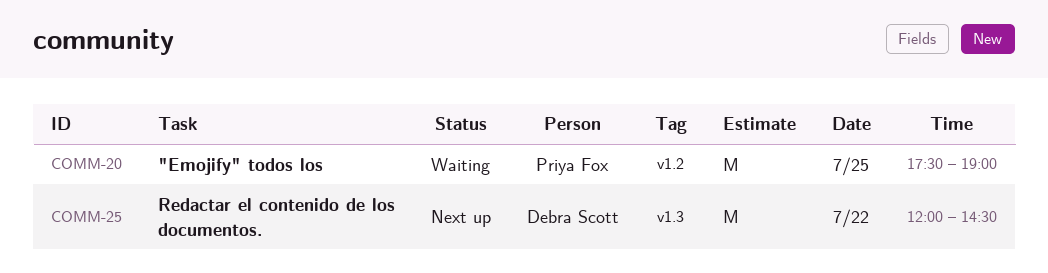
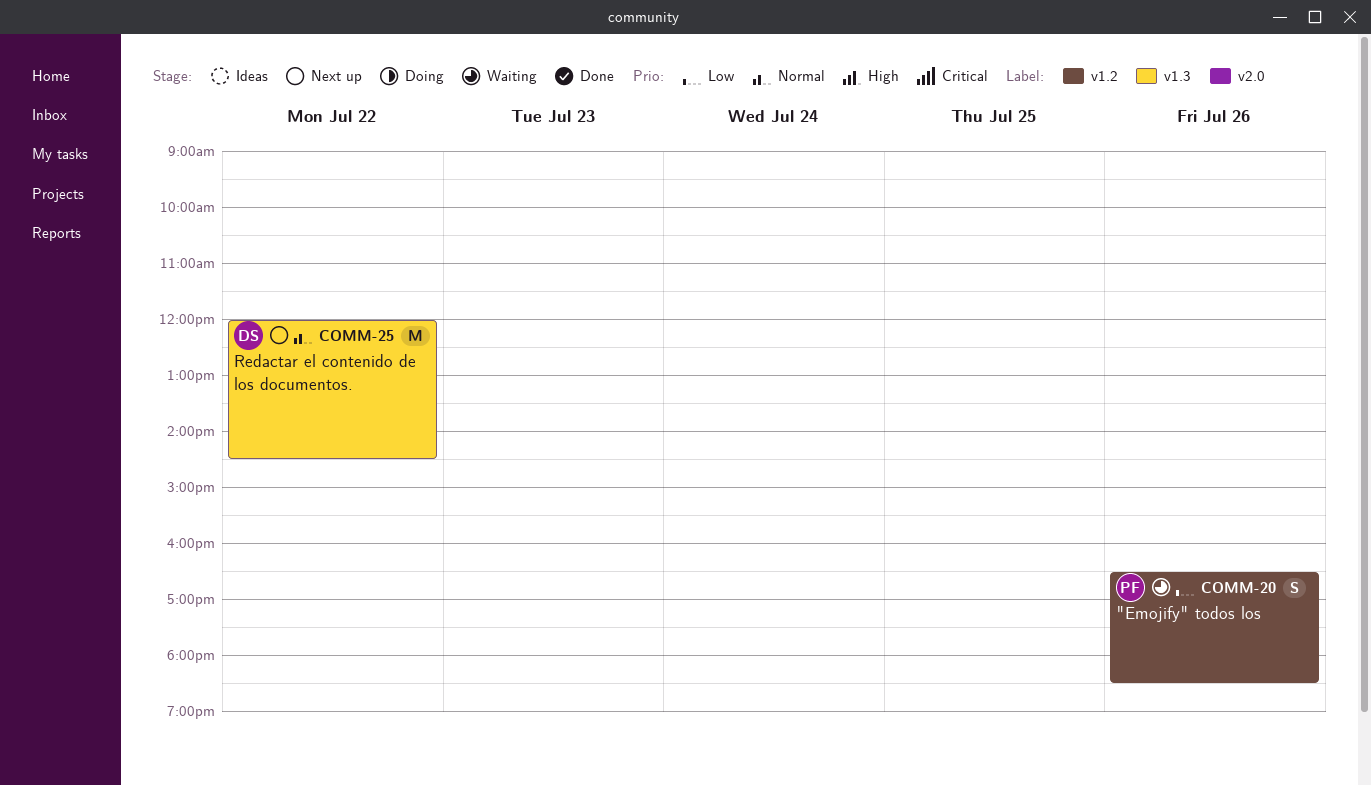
COMM-20, estimate: M -> S
COMM-20, day: Jul 25 -> Jul 26
COMM-20, begins: 17:30 -> 16:30
COMM-20, ends: 19:00 -> 18:30

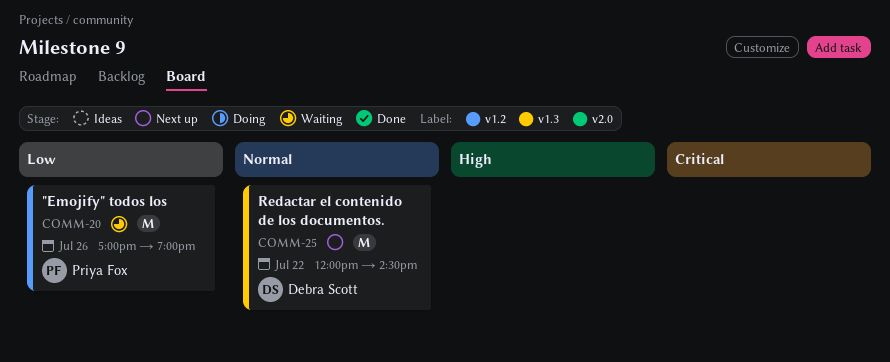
COMM-20, estimate: S -> M
COMM-20, begins: 16:30 -> 17:00
COMM-20, ends: 18:30 -> 19:00

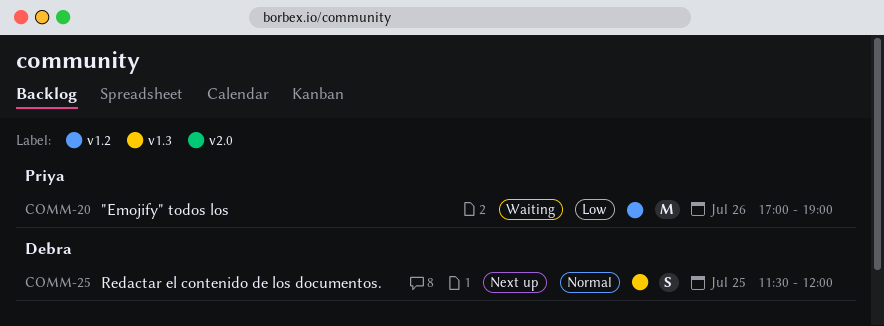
COMM-25, estimate: M -> S
COMM-25, day: Jul 22 -> Jul 25
COMM-25, begins: 12:00 -> 11:30
COMM-25, ends: 14:30 -> 12:00

